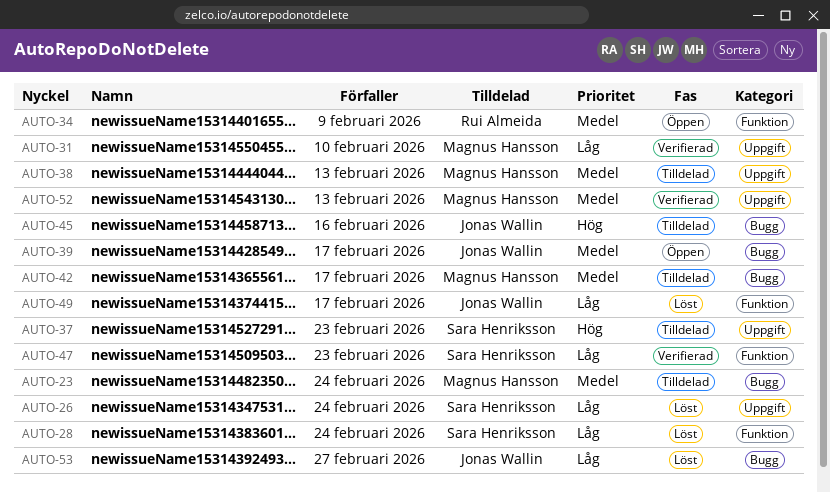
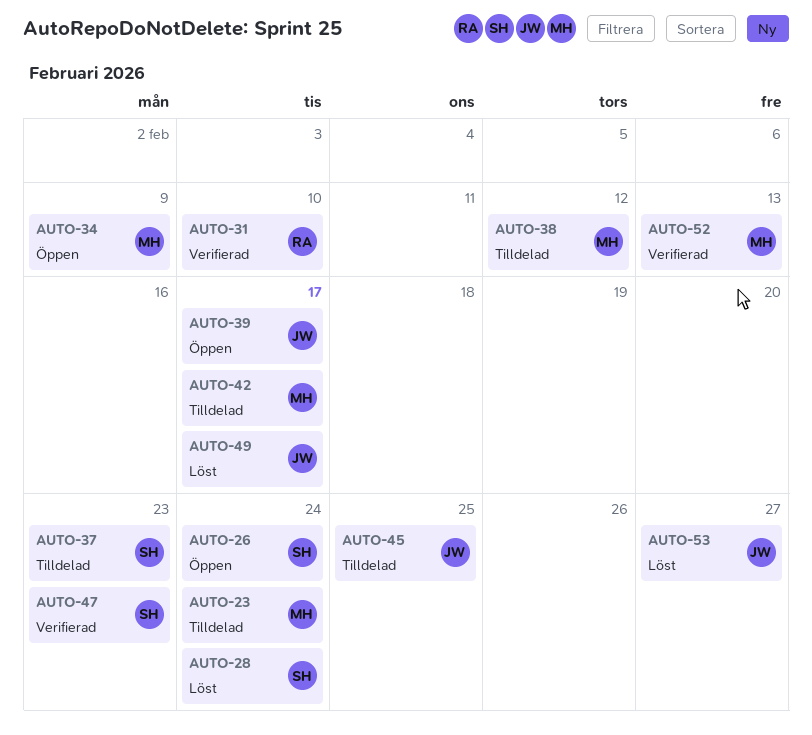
AUTO-26, status: Löst -> Öppen
AUTO-31, owner: Magnus Hansson -> Rui Almeida
AUTO-34, owner: Rui Almeida -> Magnus Hansson
AUTO-38, due: Feb 13 -> Feb 12
AUTO-45, due: Feb 16 -> Feb 25

